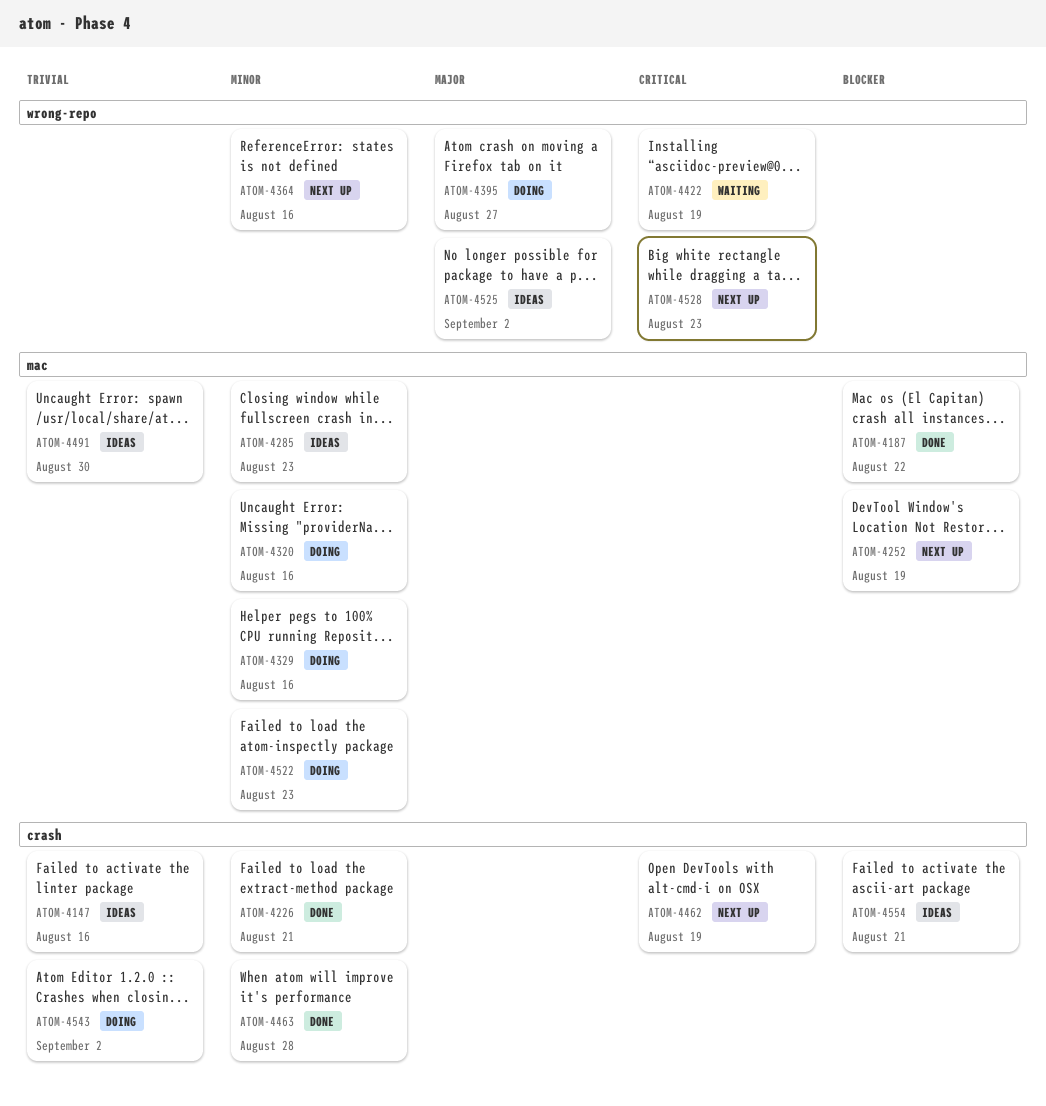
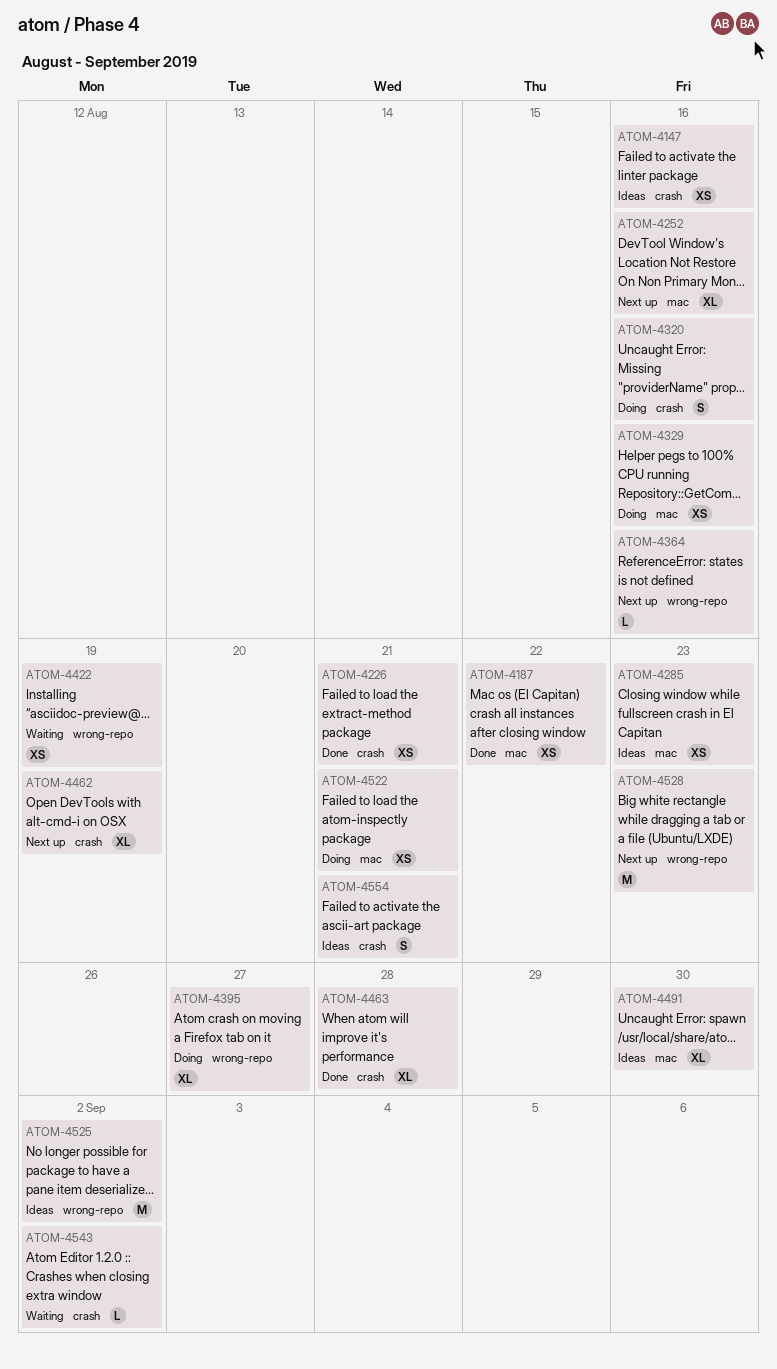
ATOM-4252, due: Aug 19 -> Aug 16
ATOM-4320, label: mac -> crash
ATOM-4522, due: Aug 23 -> Aug 21
ATOM-4543, status: Doing -> Waiting

